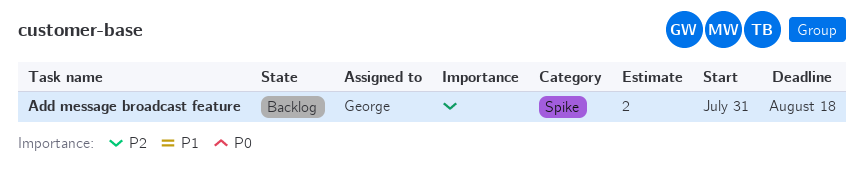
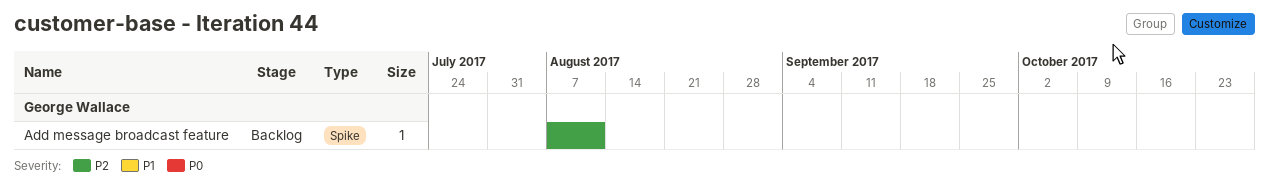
Add message broadcast feature, estimate: 2 -> 1
Add message broadcast feature, start: Jul 31 -> Aug 7
Add message broadcast feature, due: Aug 18 -> Aug 11

